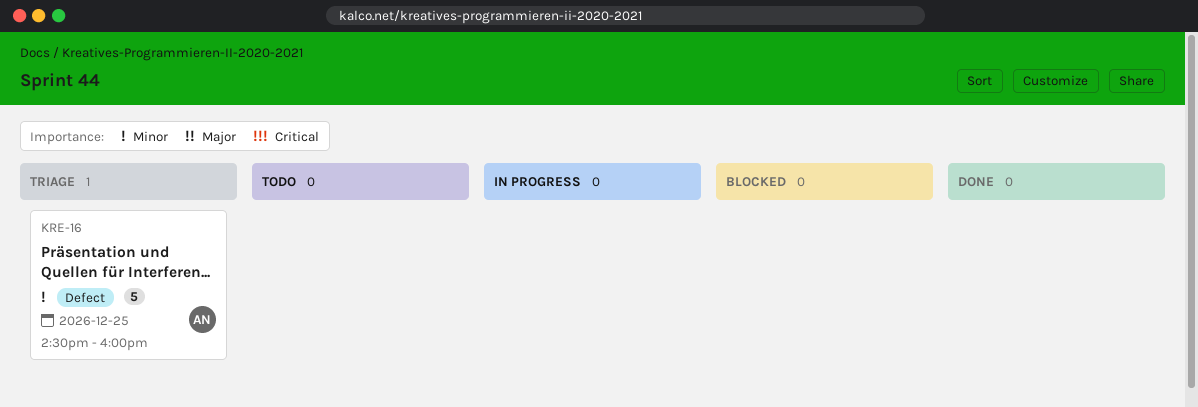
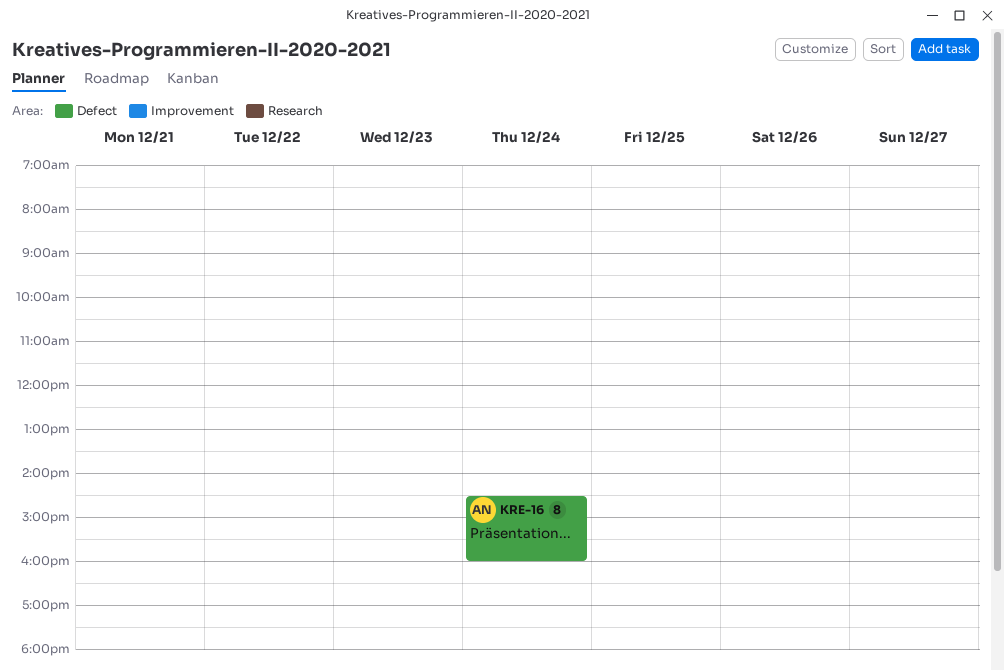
KRE-16, estimate: 5 -> 8
KRE-16, day: Dec 25 -> Dec 24

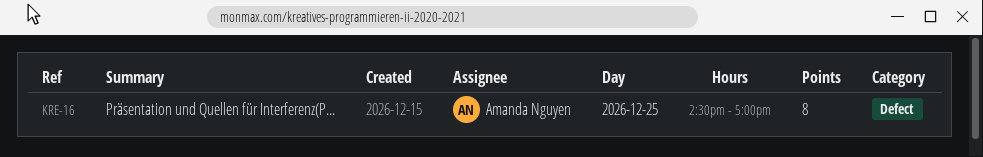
KRE-16, day: Dec 24 -> Dec 25
KRE-16, ends: 16:00 -> 17:00

